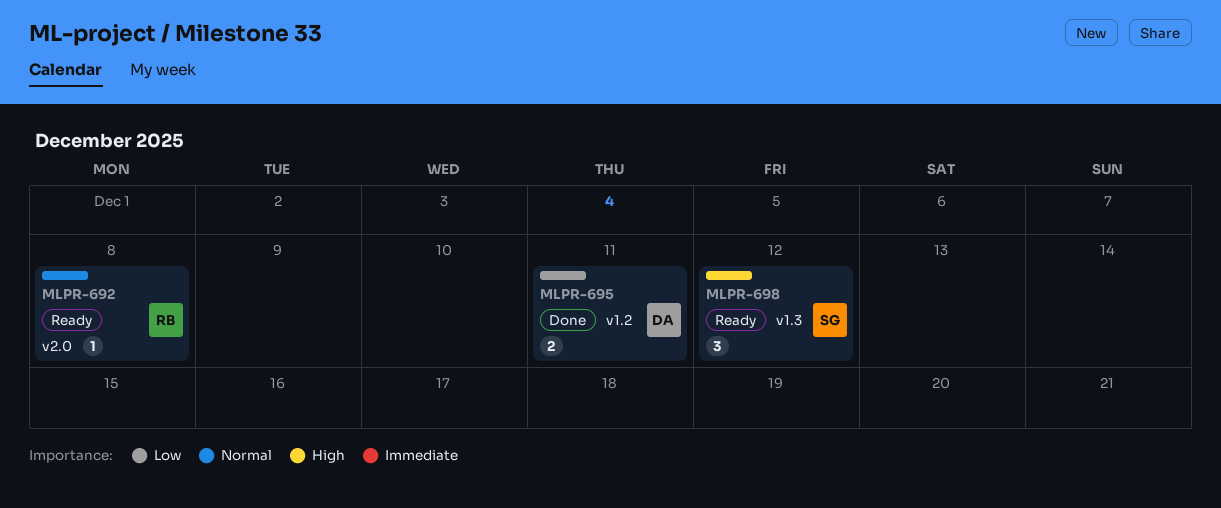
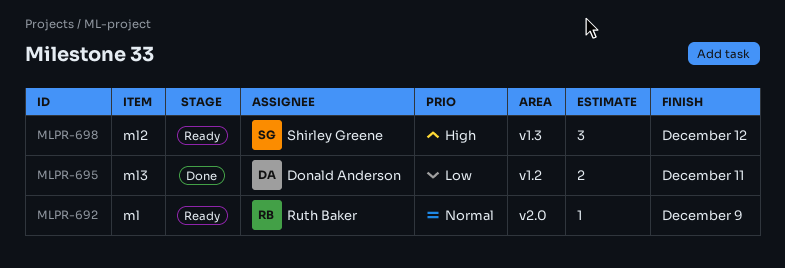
MLPR-692, due: Dec 8 -> Dec 9

